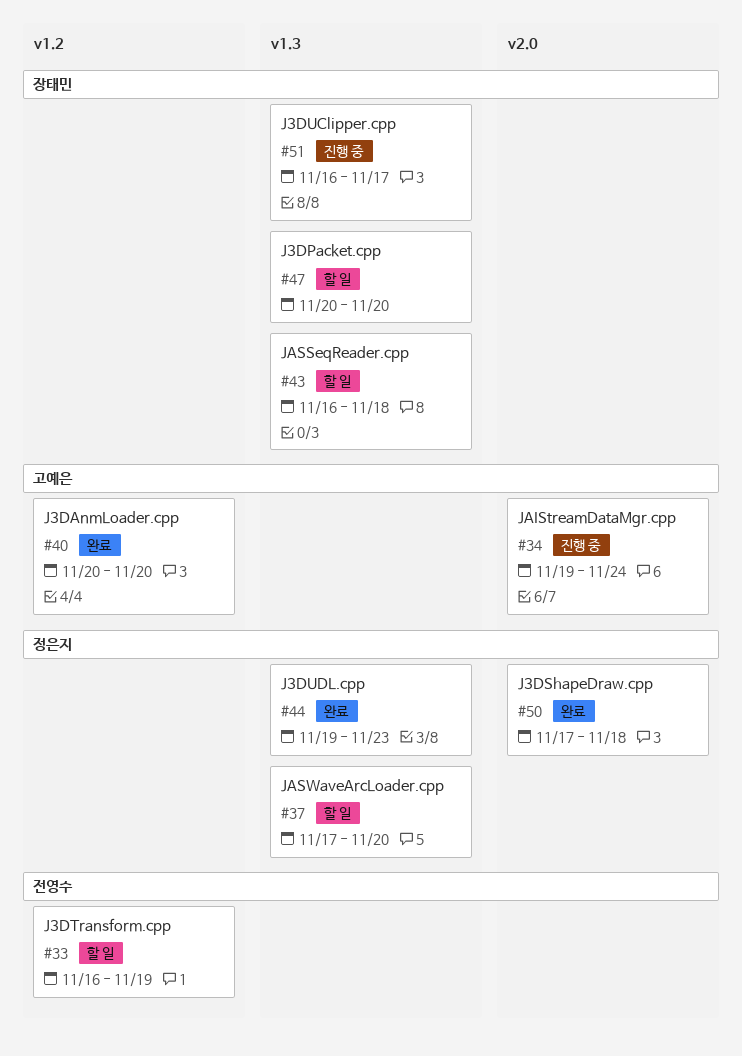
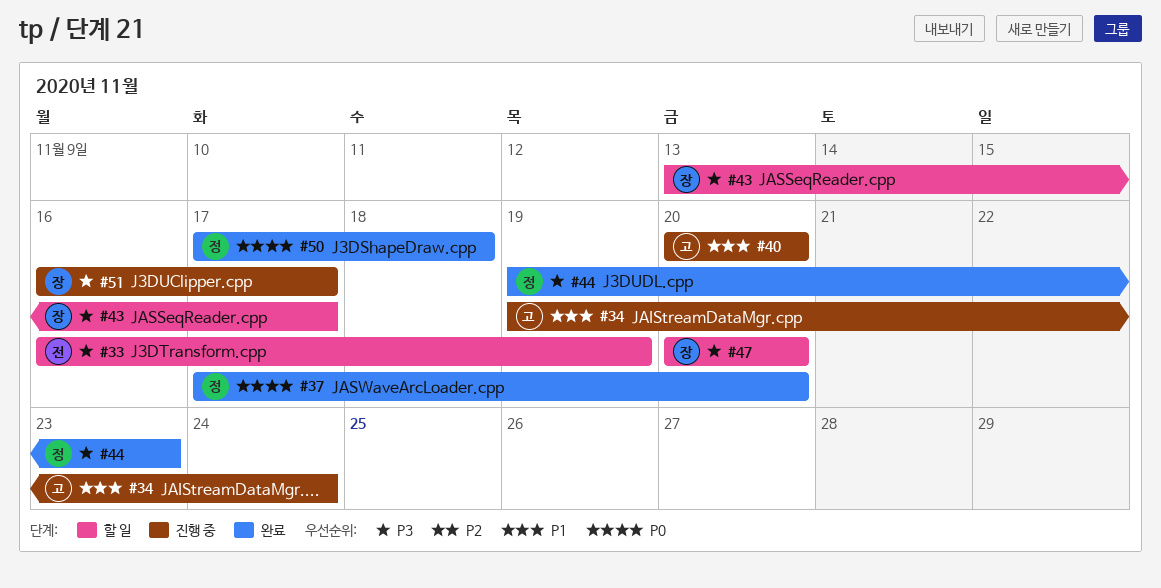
#37, status: 할 일 -> 완료
#40, status: 완료 -> 진행 중
#43, start: Nov 16 -> Nov 13
#43, due: Nov 18 -> Nov 17

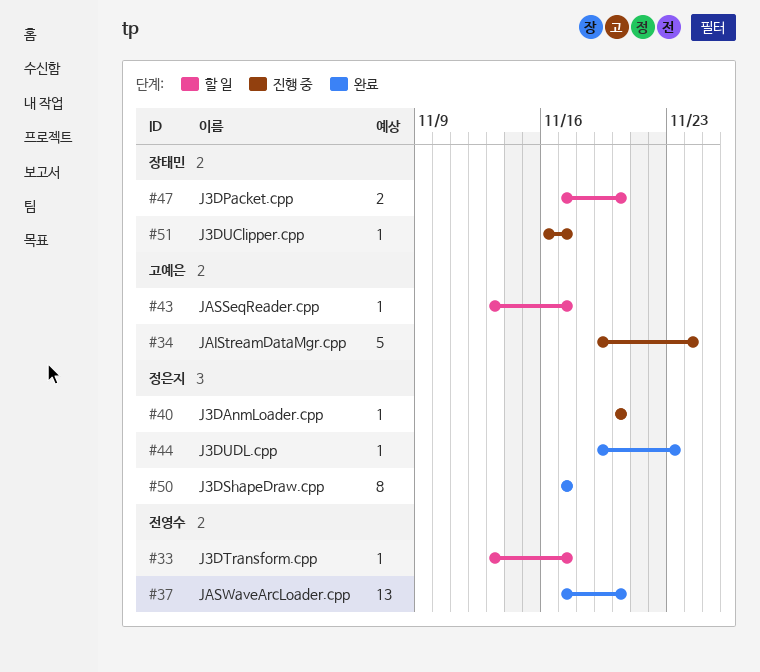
#33, start: Nov 16 -> Nov 13
#33, due: Nov 19 -> Nov 17
#37, owner: 정은지 -> 전영수
#40, owner: 고예은 -> 정은지
#43, owner: 장태민 -> 고예은
#47, start: Nov 20 -> Nov 17
#50, due: Nov 18 -> Nov 17

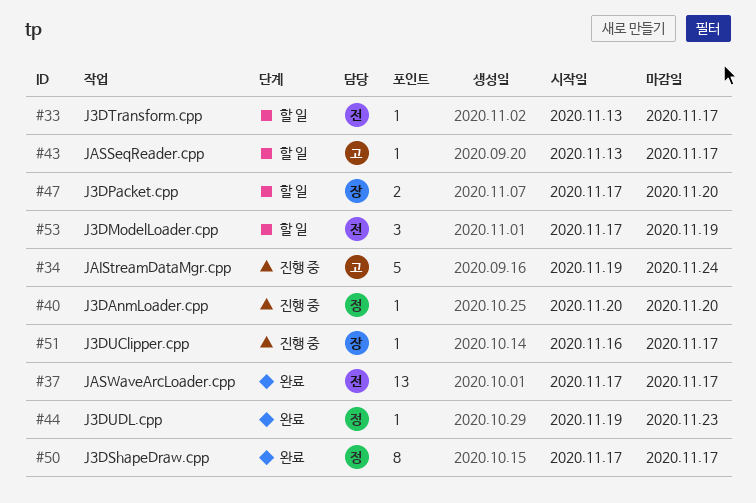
#37, due: Nov 20 -> Nov 17
#53: none -> present

